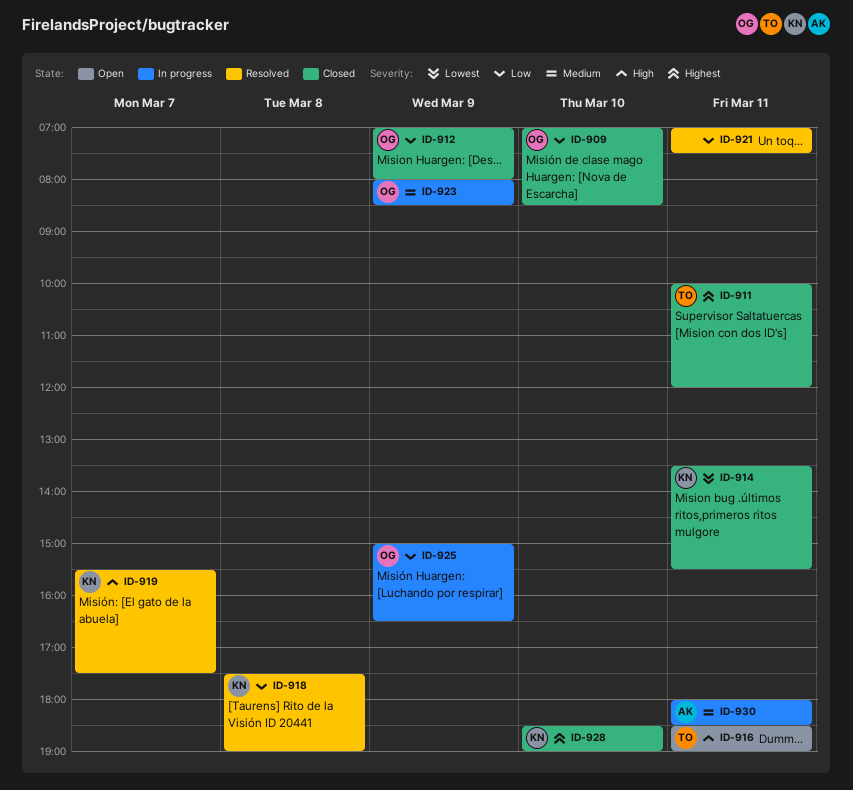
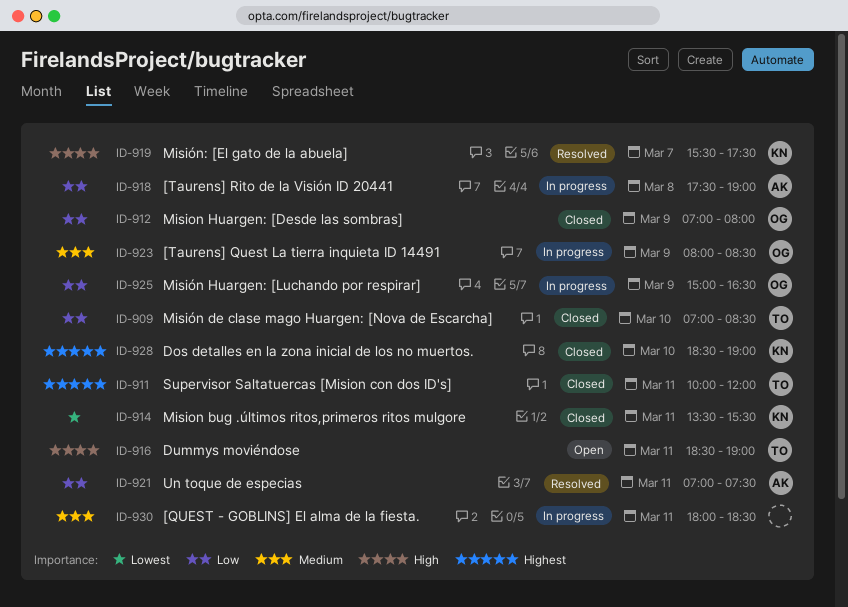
ID-909, owner: OG -> TO
ID-918, status: Resolved -> In progress
ID-918, owner: KN -> AK
ID-921, owner: none -> AK
ID-930, owner: AK -> none

